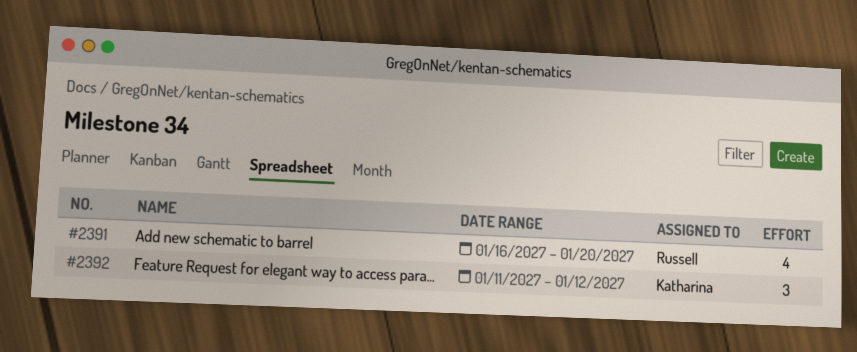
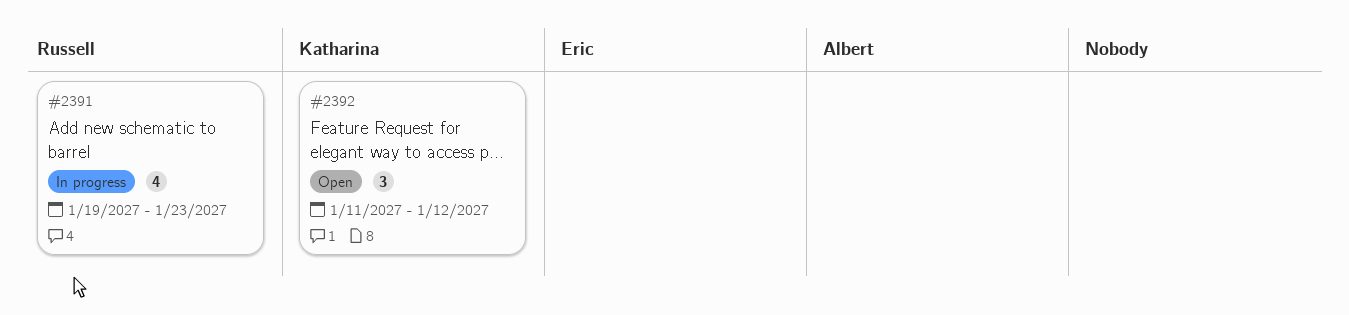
#2391, start: Jan 16 -> Jan 19
#2391, due: Jan 20 -> Jan 23

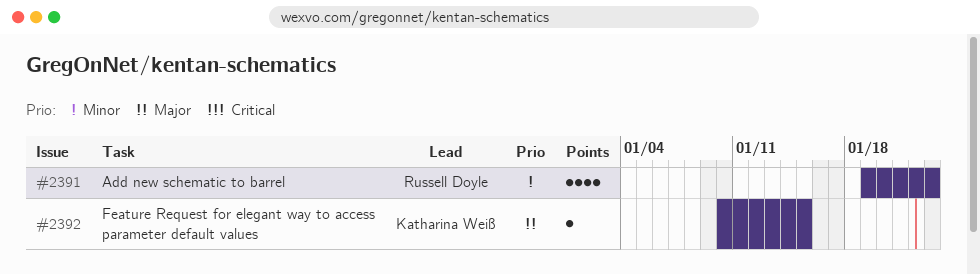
#2392, estimate: 3 -> 1
#2392, start: Jan 11 -> Jan 10
#2392, due: Jan 12 -> Jan 15

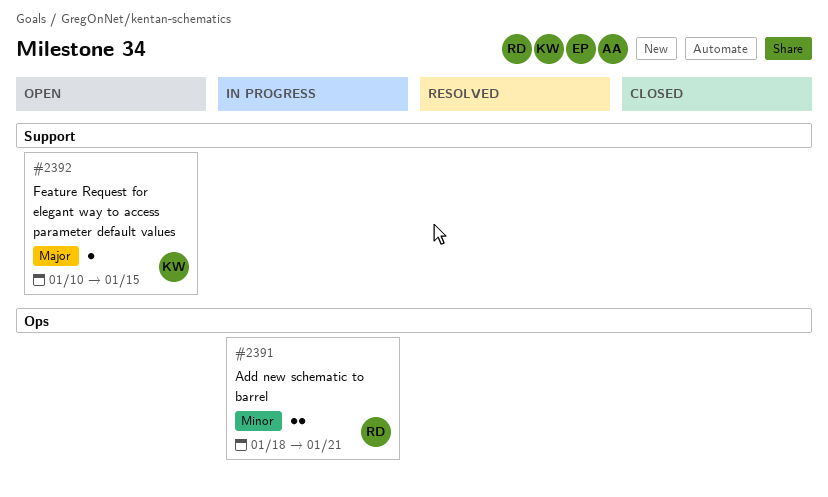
#2391, estimate: 4 -> 2
#2391, start: Jan 19 -> Jan 18
#2391, due: Jan 23 -> Jan 21

